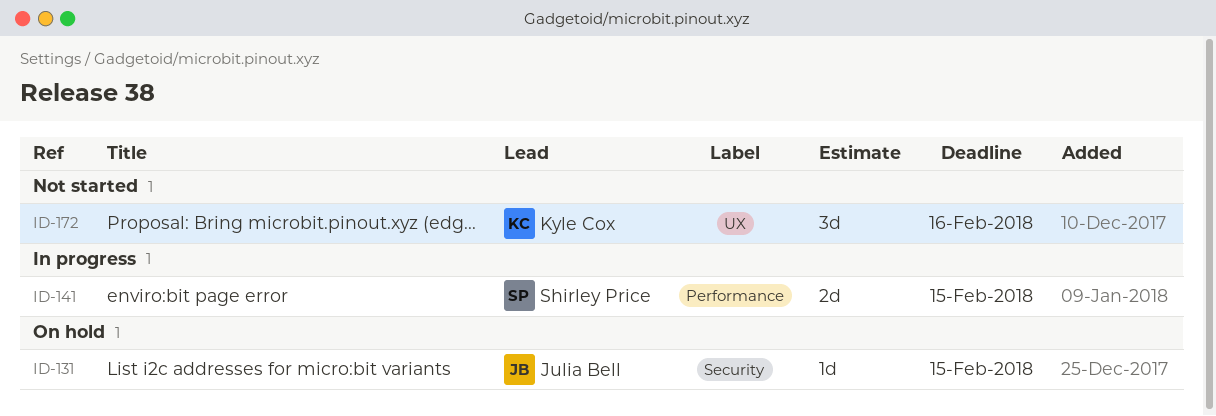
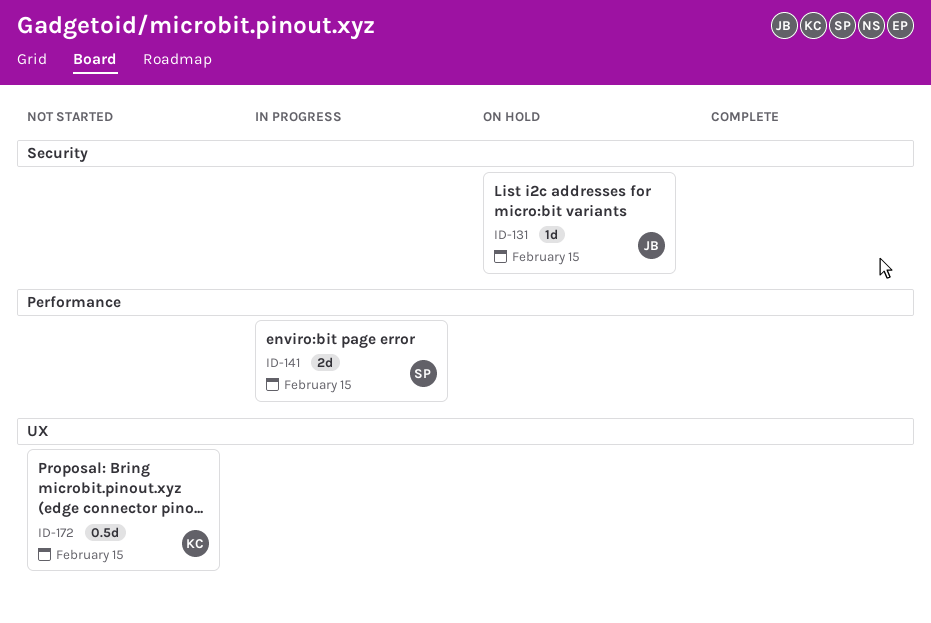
ID-172, estimate: 3d -> 0.5d
ID-172, due: Feb 16 -> Feb 15

